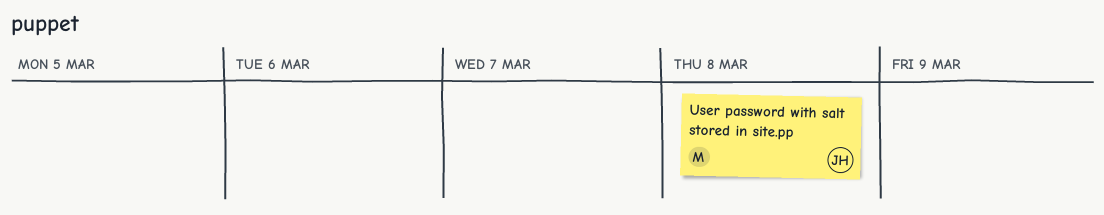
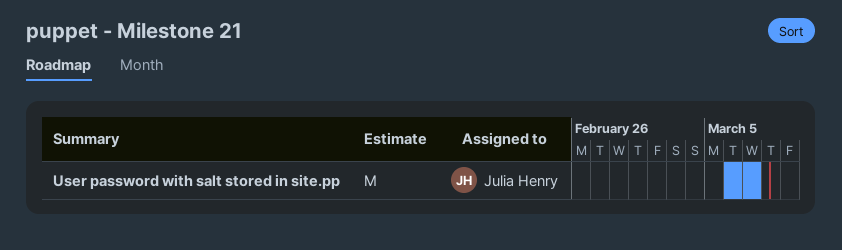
User password with salt stored in site.pp, due: Mar 8 -> Mar 7

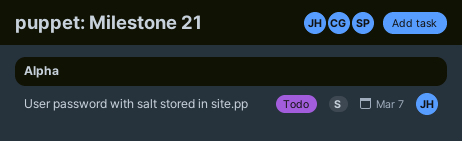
User password with salt stored in site.pp, estimate: M -> S

